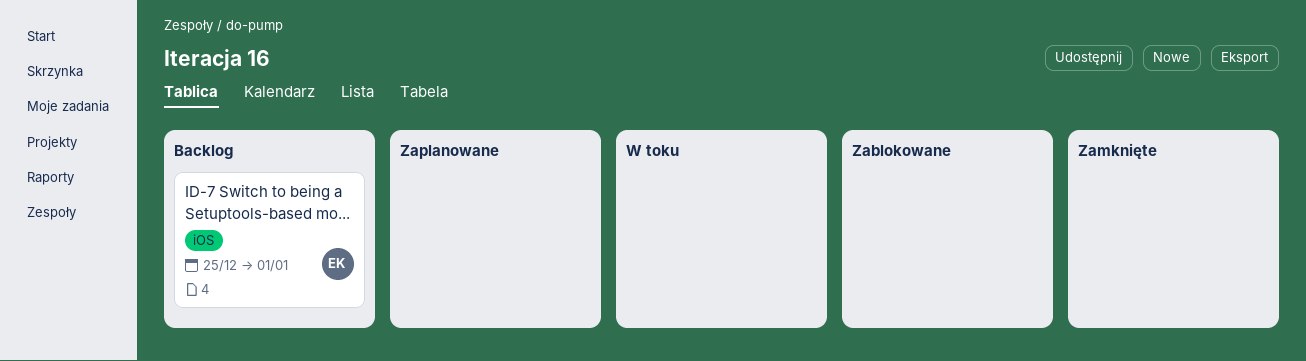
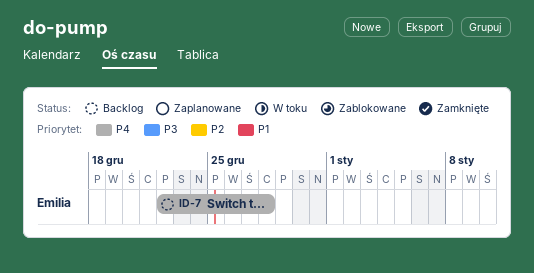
ID-7, start: Dec 25 -> Dec 22
ID-7, due: Jan 1 -> Dec 28

